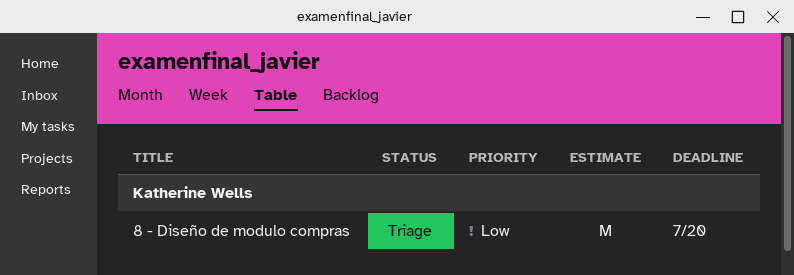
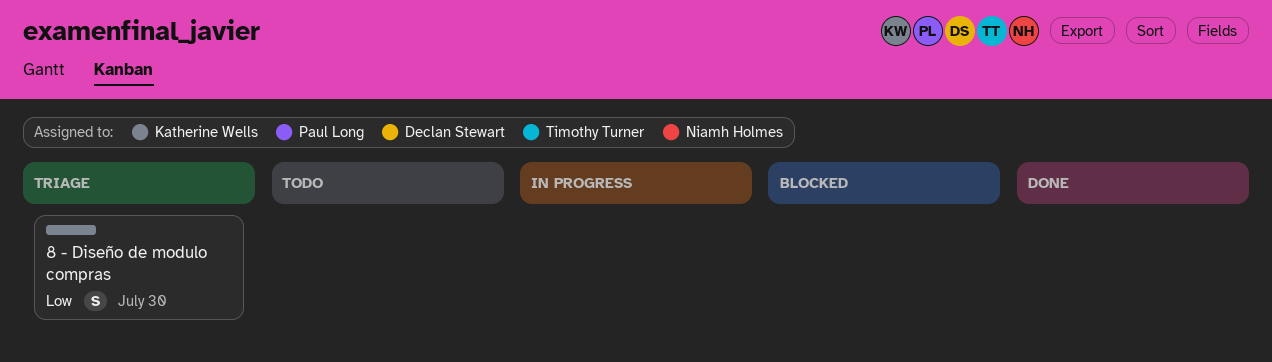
8 - Diseño de modulo compras, estimate: M -> S
8 - Diseño de modulo compras, due: Jul 20 -> Jul 30

